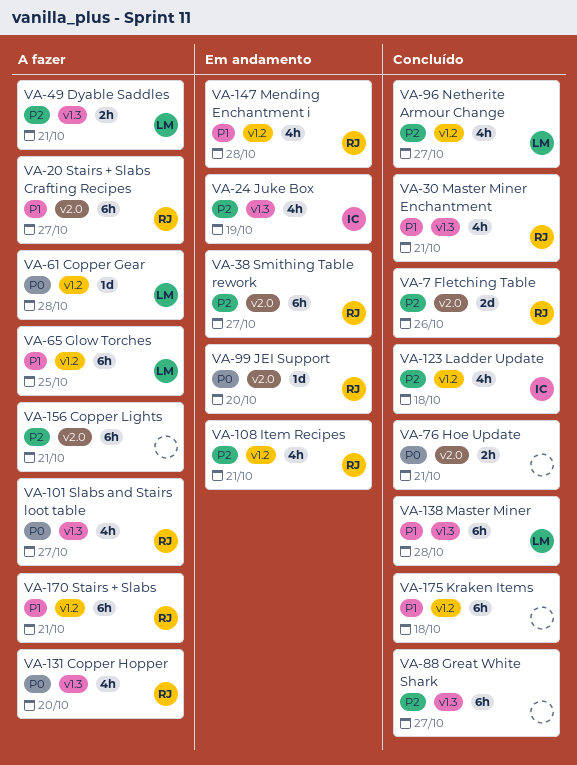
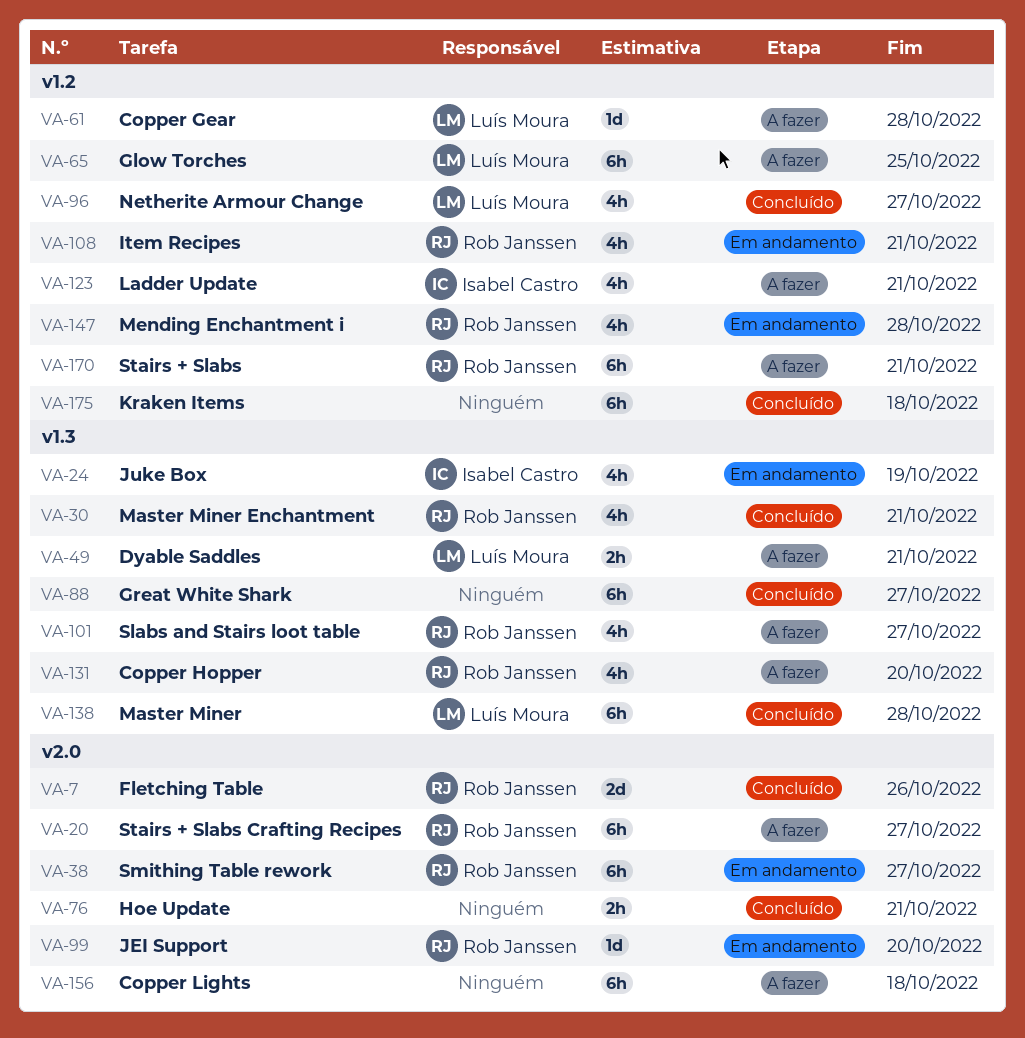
VA-123, status: Concluído -> A fazer
VA-123, due: Oct 18 -> Oct 21
VA-156, due: Oct 21 -> Oct 18

